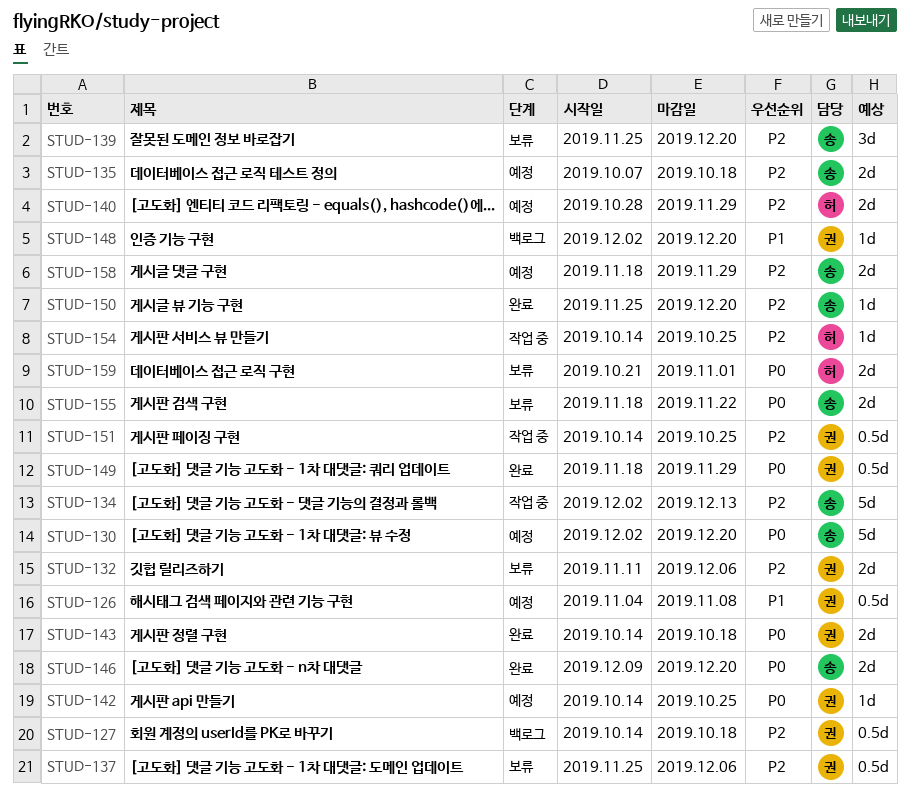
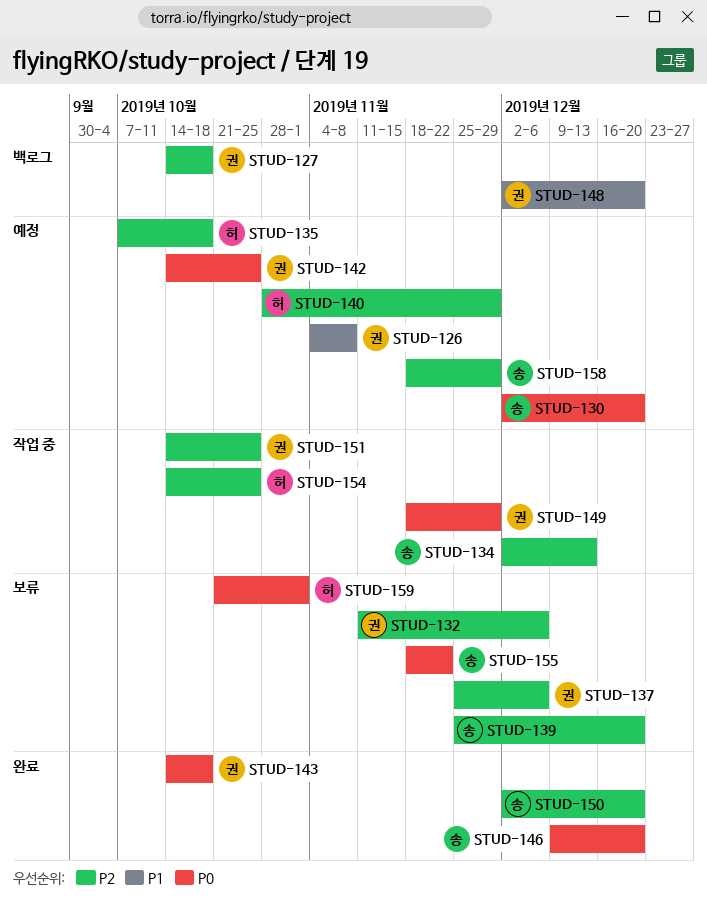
STUD-135, owner: 송 -> 허
STUD-149, status: 완료 -> 작업 중
STUD-150, start: Nov 25 -> Dec 2

